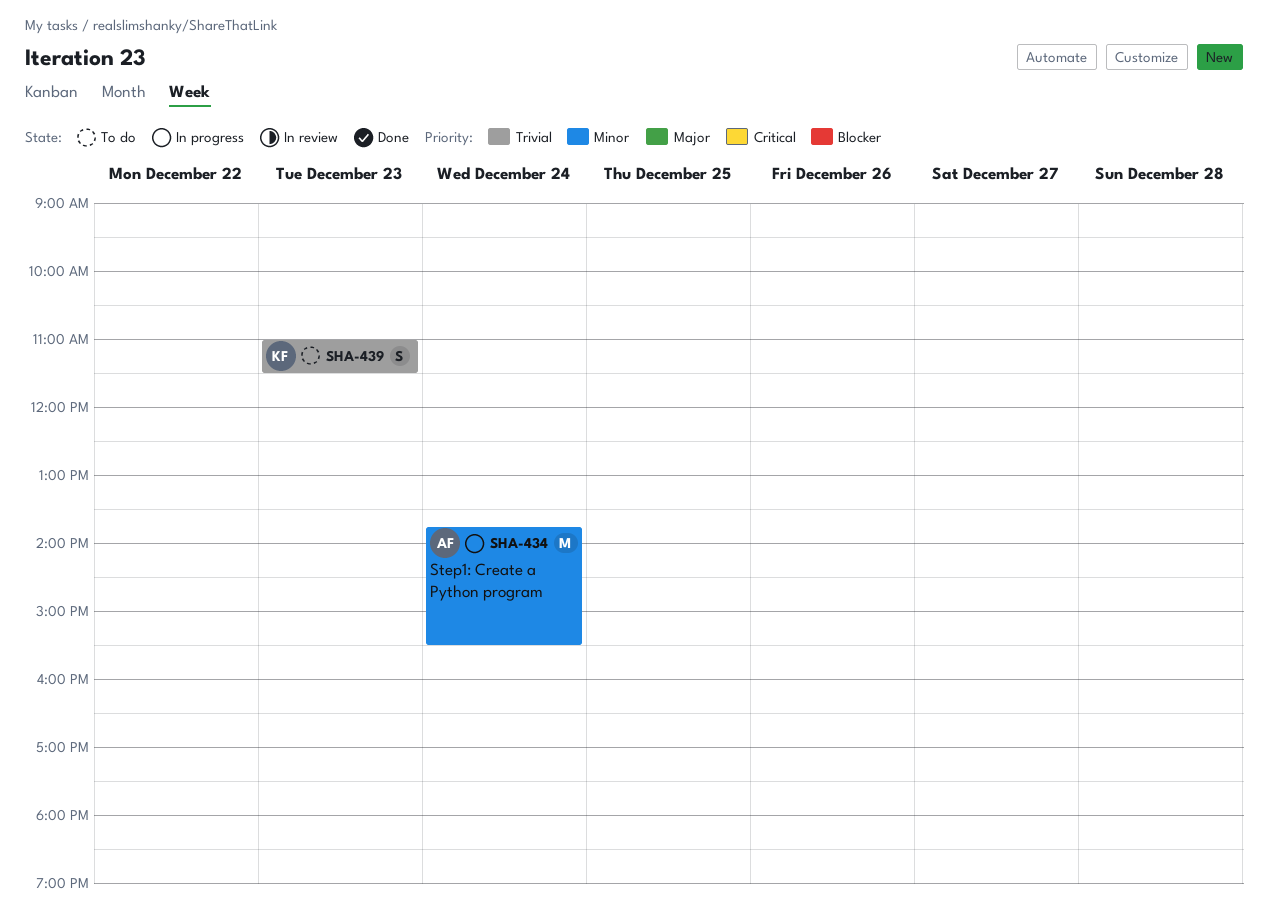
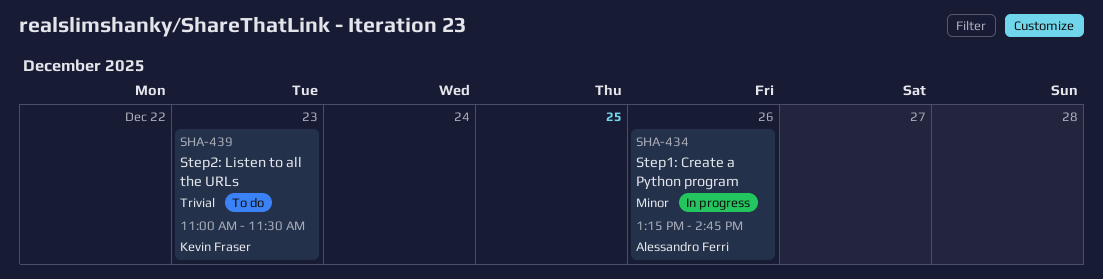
SHA-434, day: Dec 24 -> Dec 26
SHA-434, begins: 13:45 -> 13:15
SHA-434, ends: 15:30 -> 14:45

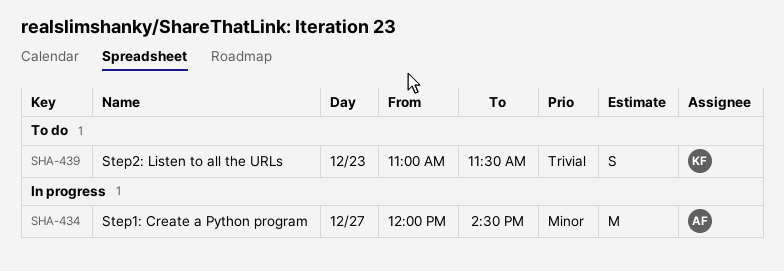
SHA-434, day: Dec 26 -> Dec 27
SHA-434, begins: 13:15 -> 12:00
SHA-434, ends: 14:45 -> 14:30

